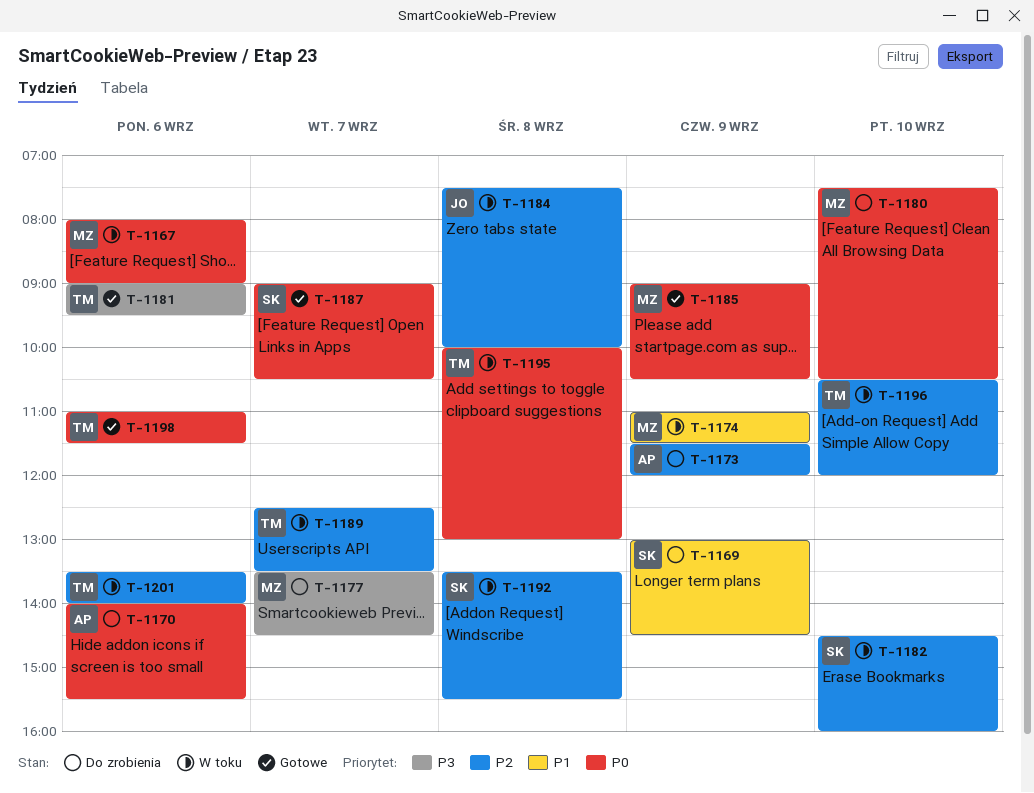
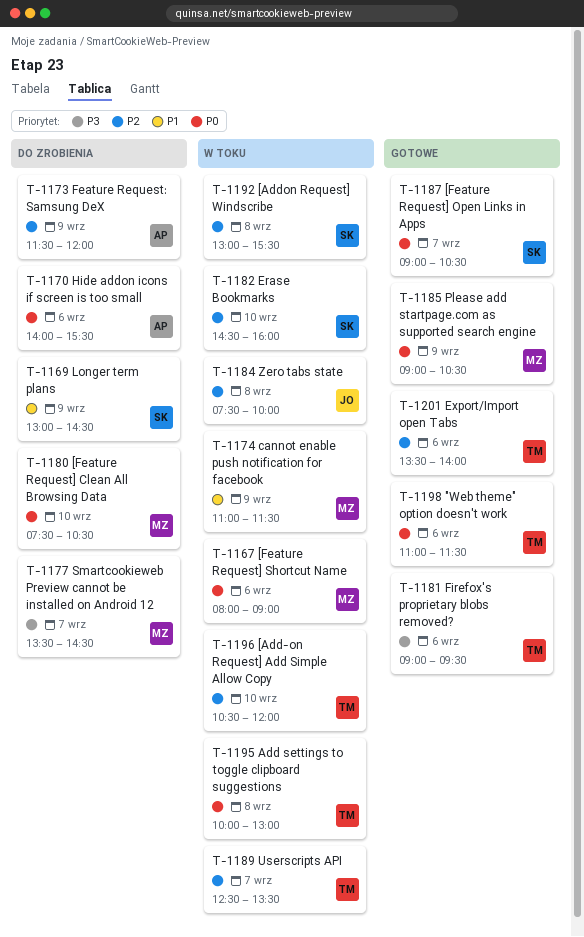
T-1192, begins: 13:30 -> 13:00
T-1201, status: W toku -> Gotowe

